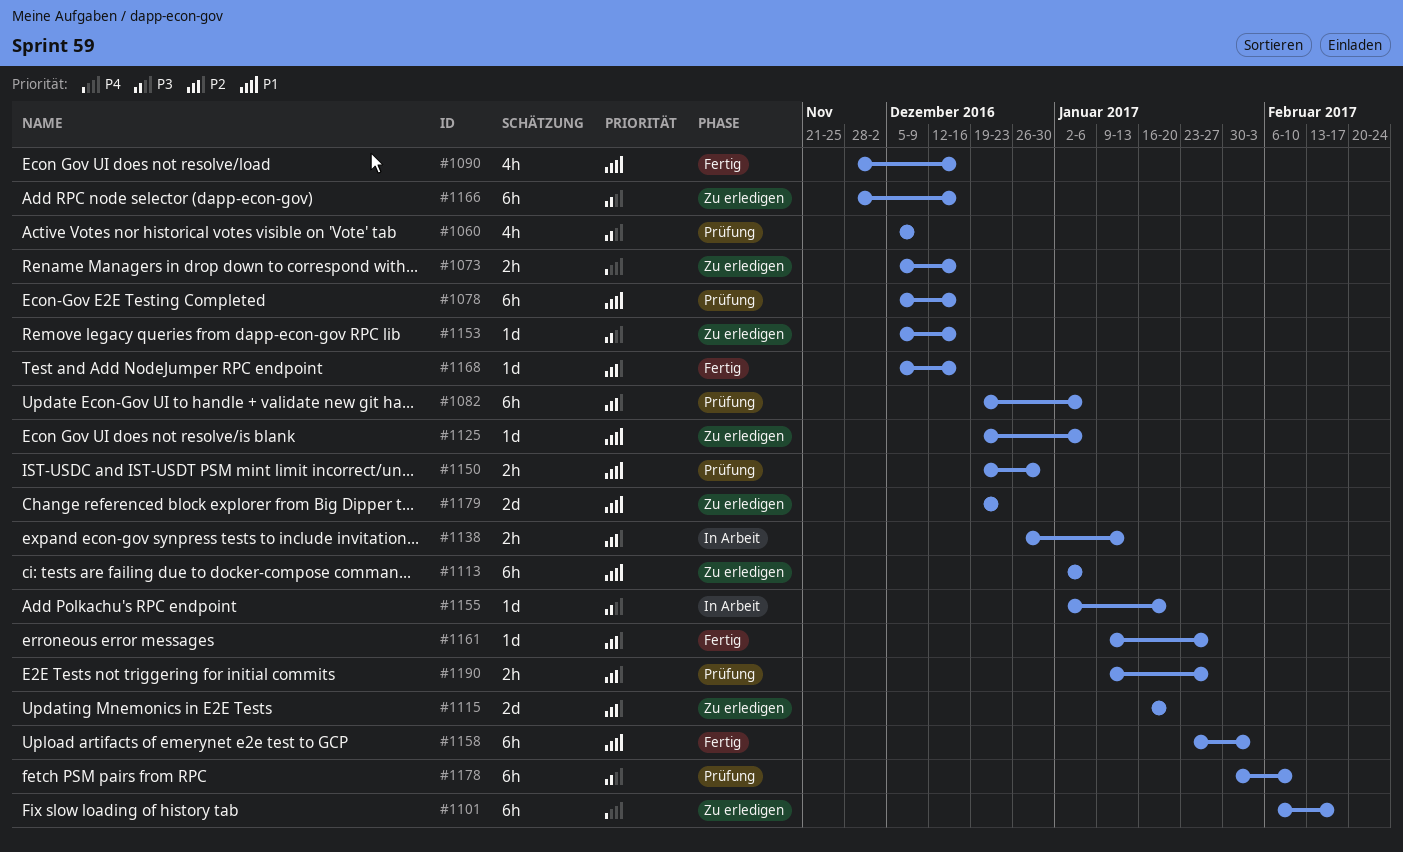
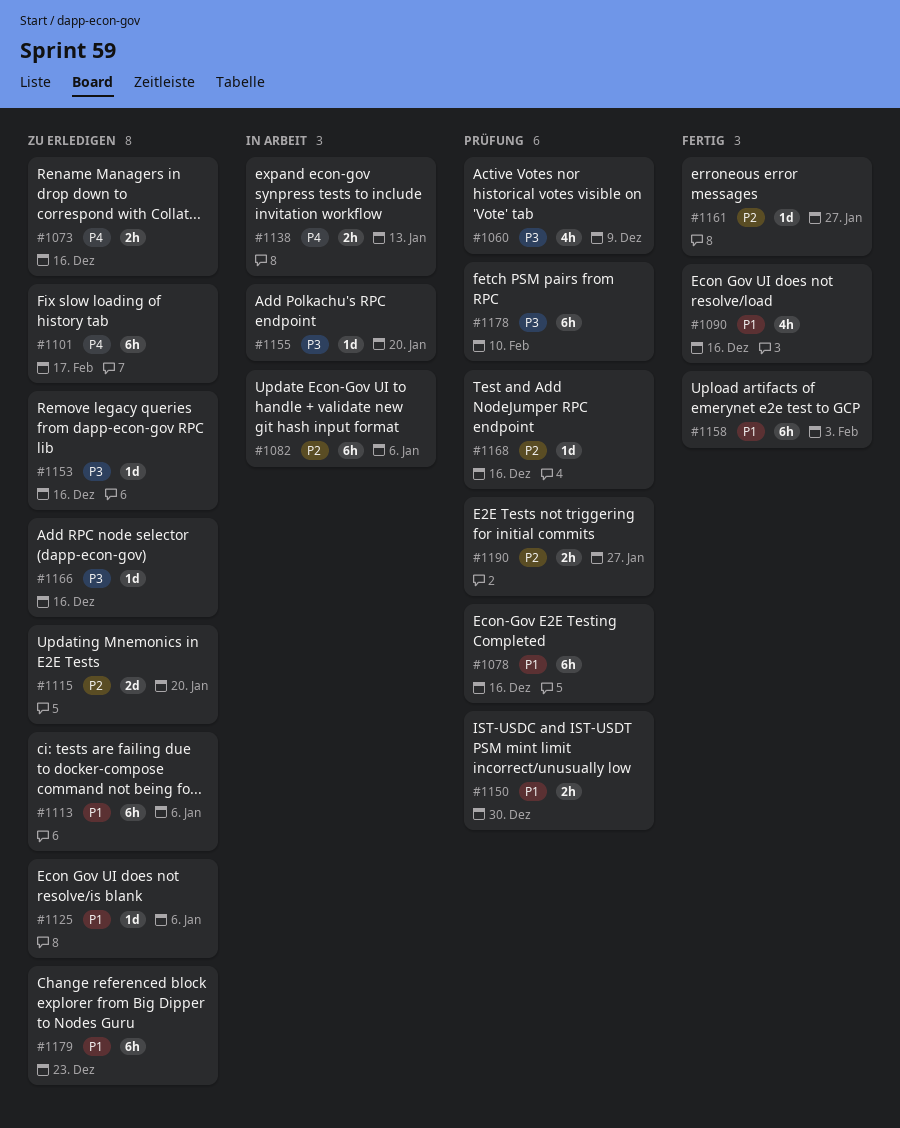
#1082, status: Prüfung -> In Arbeit
#1138, priority: P2 -> P4
#1166, estimate: 6h -> 1d
#1168, status: Fertig -> Prüfung
#1179, estimate: 2d -> 6h

